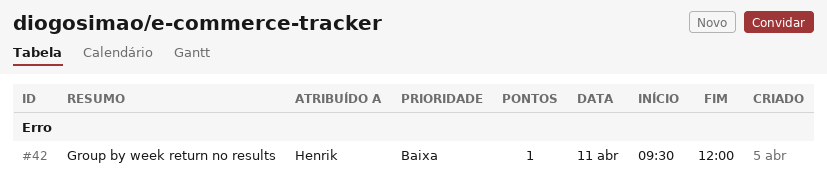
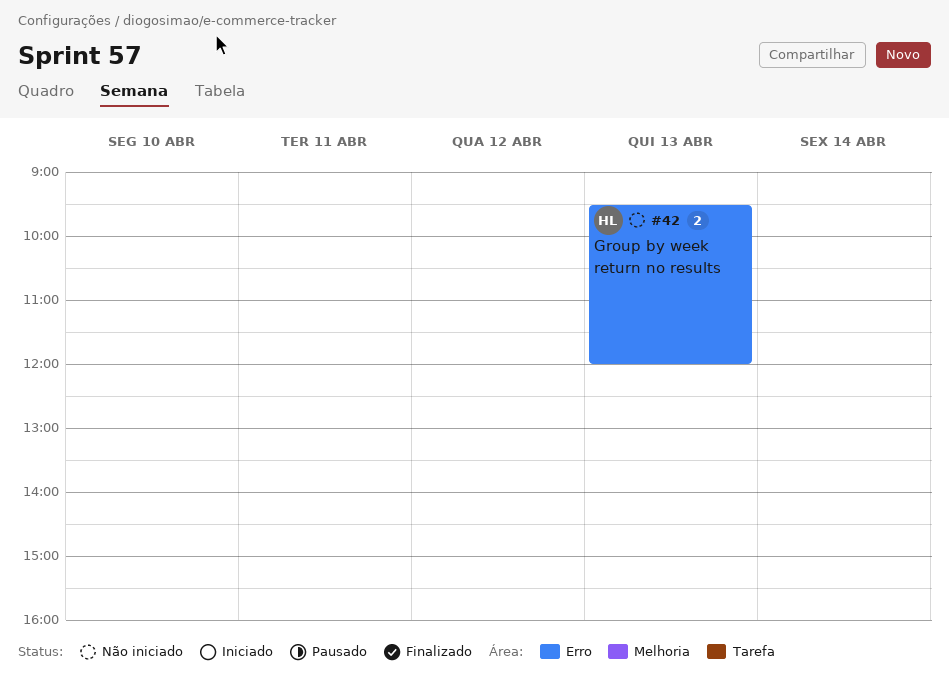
#42, estimate: 1 -> 2
#42, day: Apr 11 -> Apr 13

